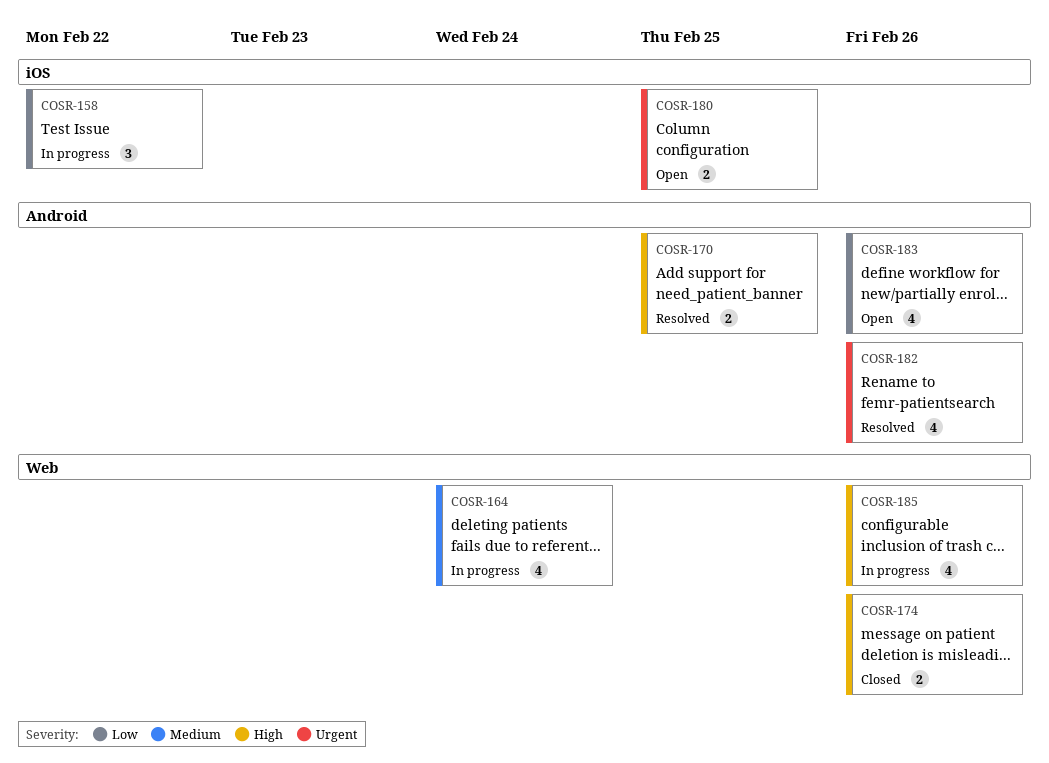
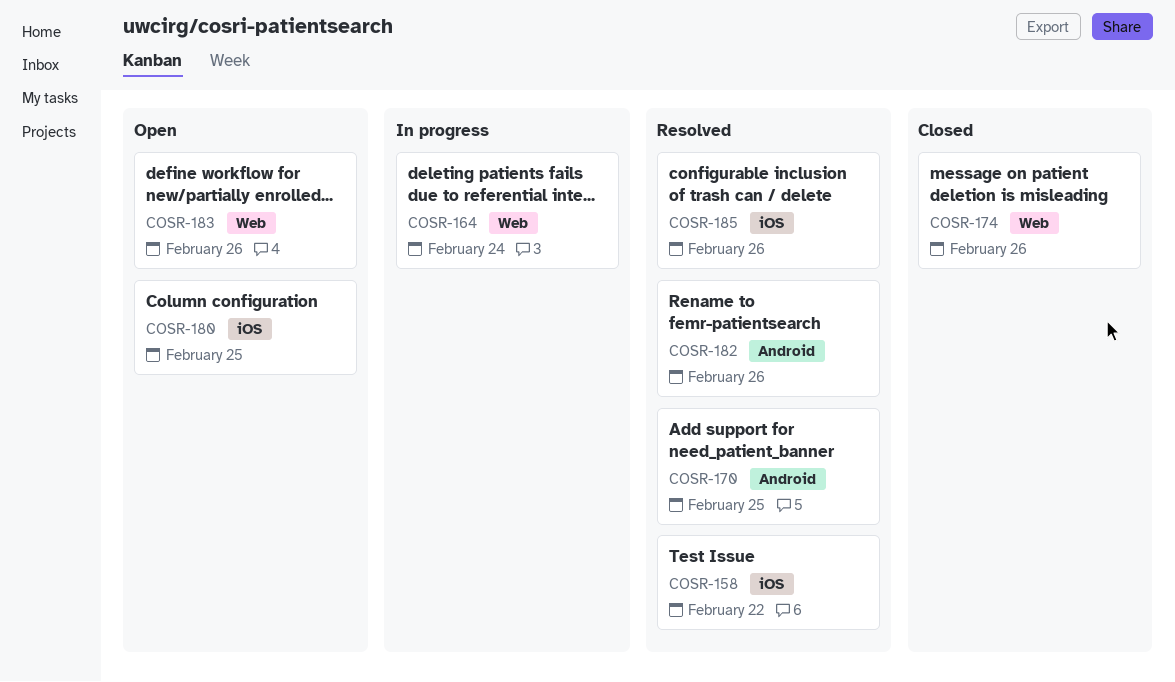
COSR-158, status: In progress -> Resolved
COSR-183, label: Android -> Web
COSR-185, status: In progress -> Resolved
COSR-185, label: Web -> iOS

